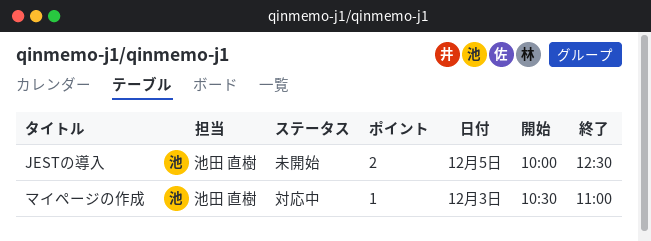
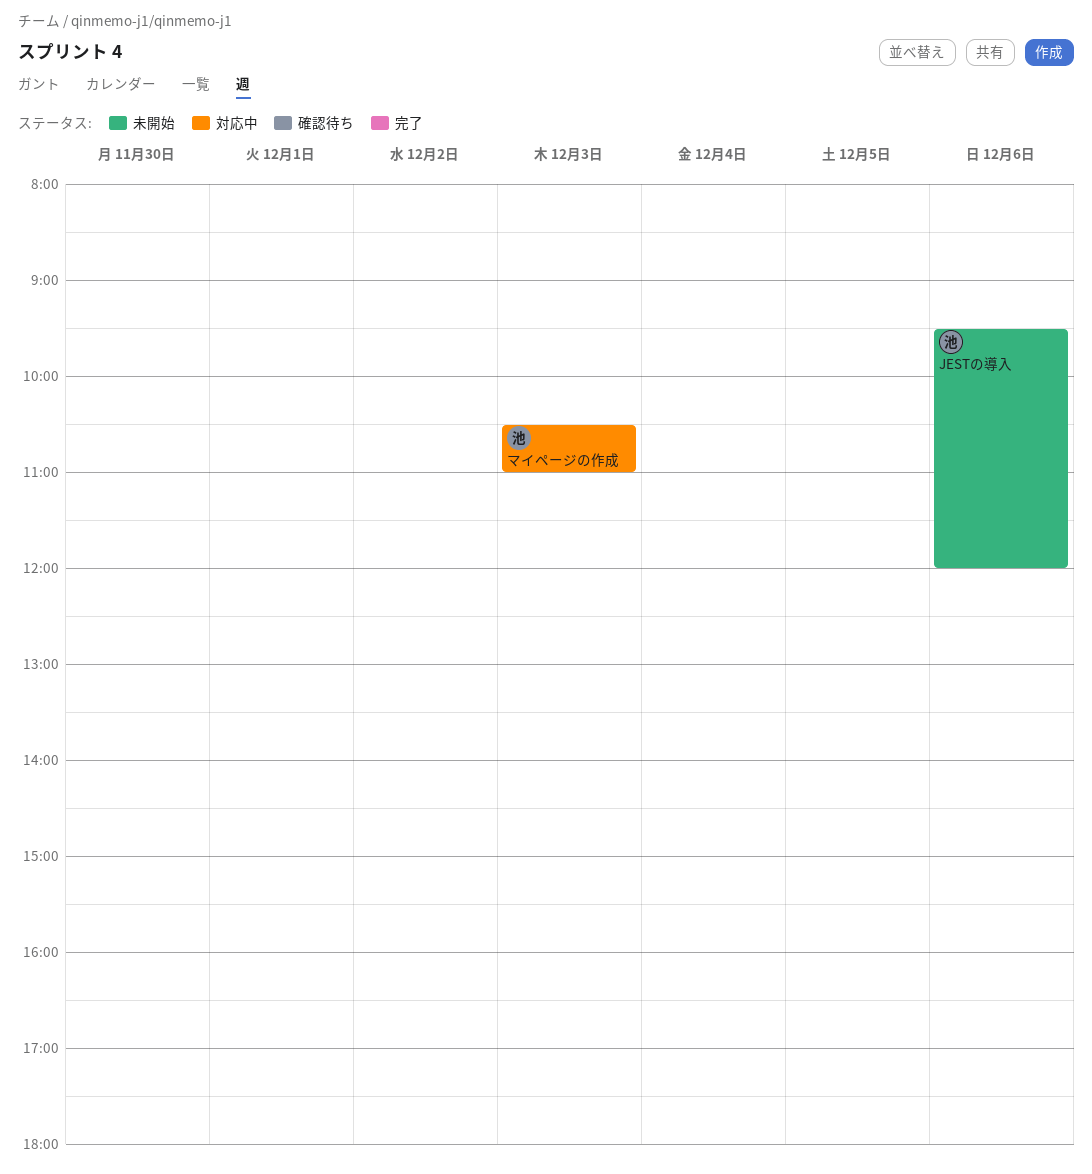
JESTの導入, day: Dec 5 -> Dec 6
JESTの導入, begins: 10:00 -> 09:30
JESTの導入, ends: 12:30 -> 12:00

